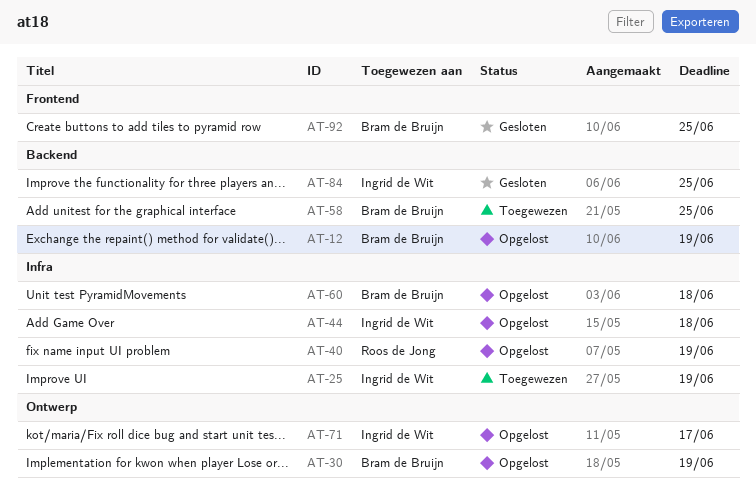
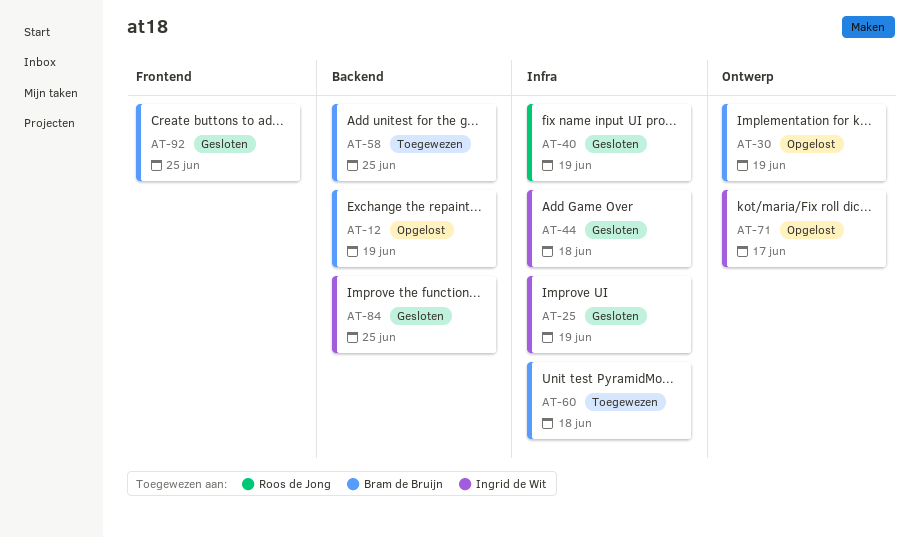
AT-25, status: Toegewezen -> Gesloten
AT-40, status: Opgelost -> Gesloten
AT-44, status: Opgelost -> Gesloten
AT-60, status: Opgelost -> Toegewezen

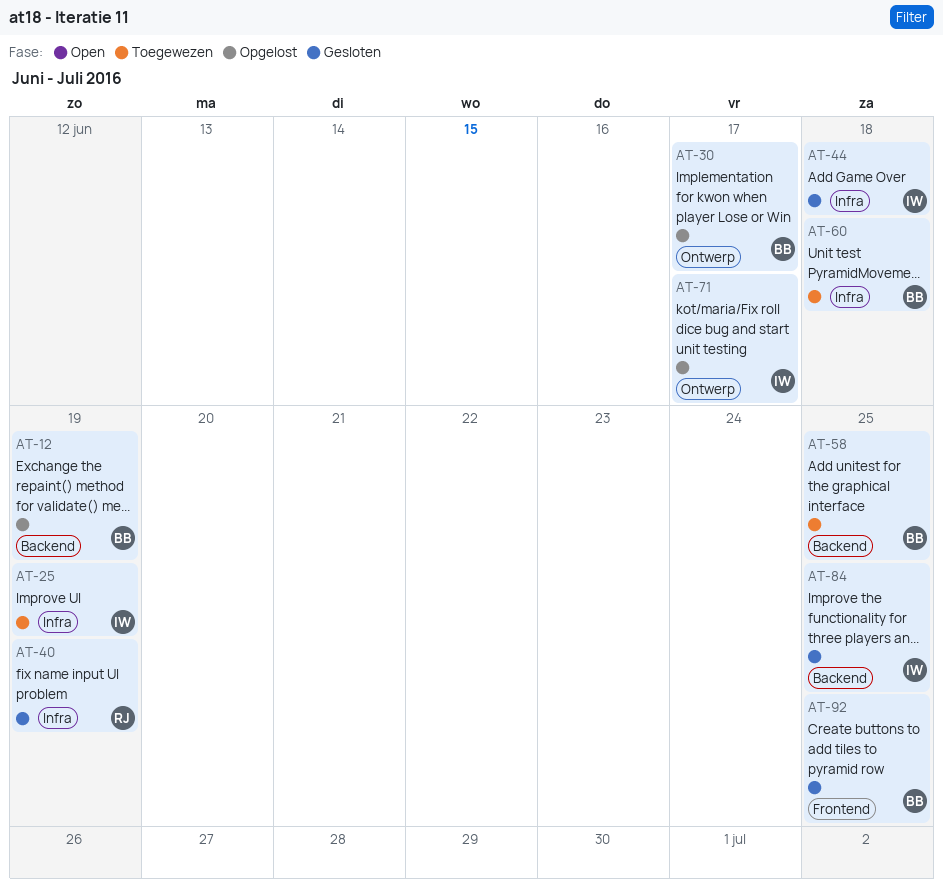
AT-25, status: Gesloten -> Toegewezen
AT-30, due: Jun 19 -> Jun 17

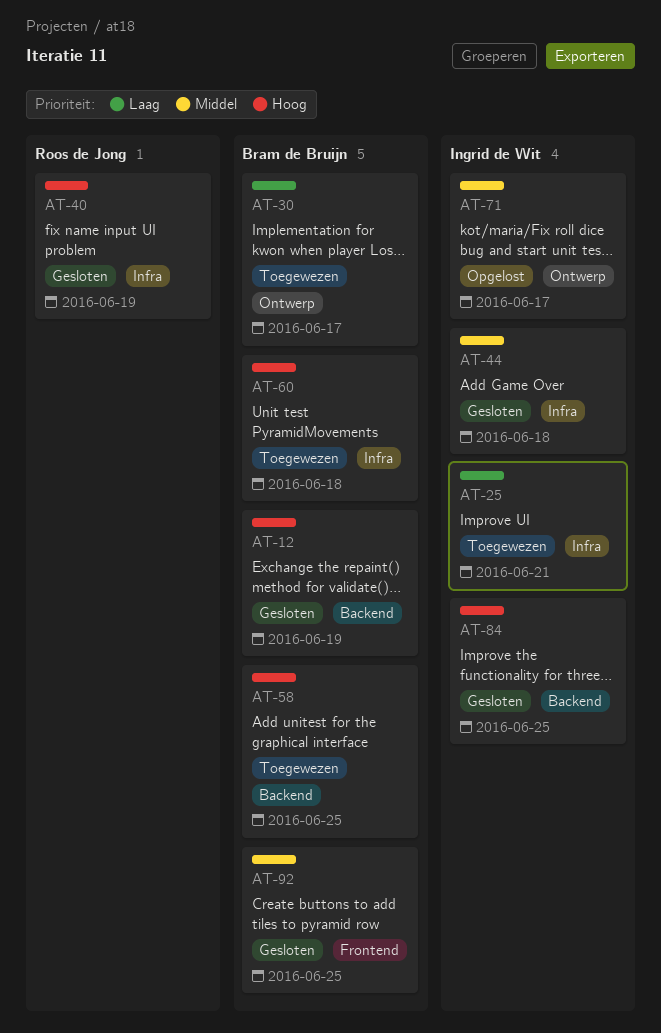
AT-12, status: Opgelost -> Gesloten
AT-25, due: Jun 19 -> Jun 21
AT-30, status: Opgelost -> Toegewezen

